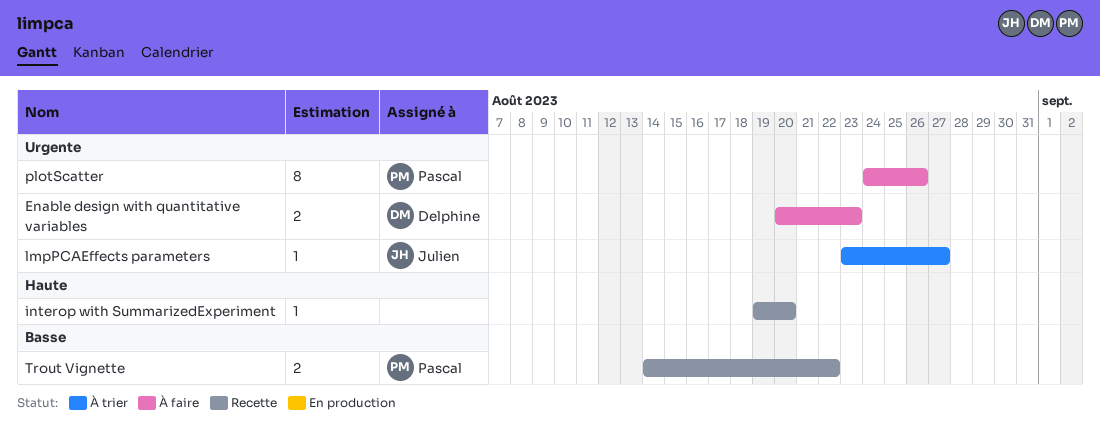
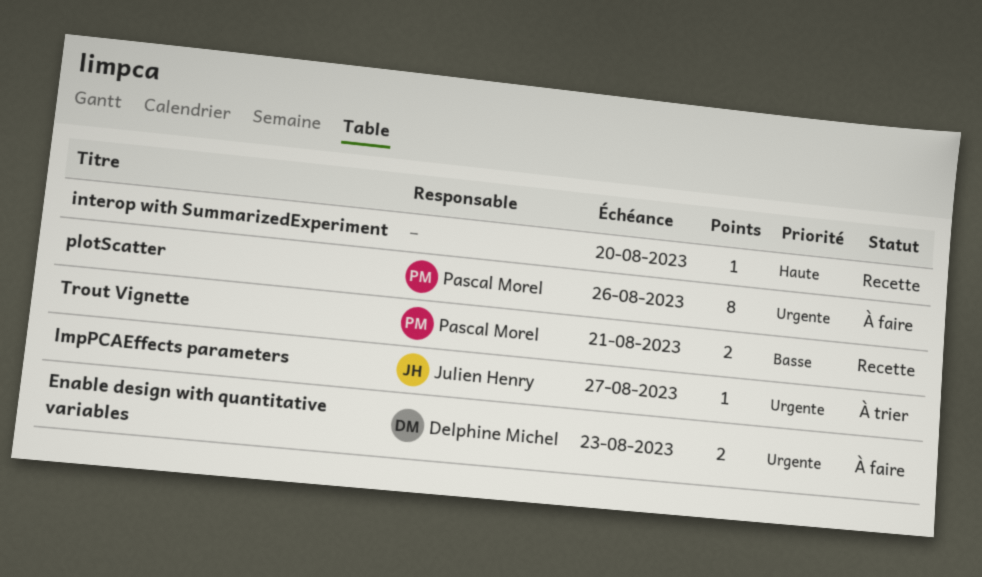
Trout Vignette, due: Aug 22 -> Aug 21

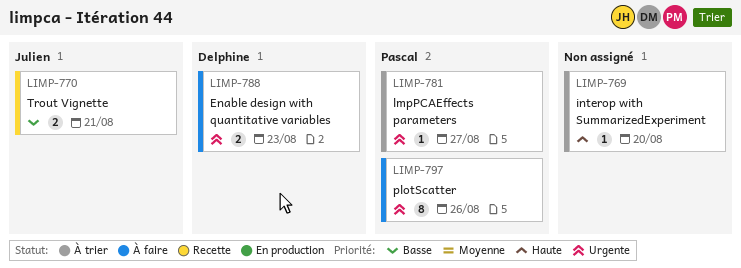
interop with SummarizedExperiment, status: Recette -> À trier
lmpPCAEffects parameters, owner: Julien Henry -> Pascal Morel
Trout Vignette, owner: Pascal Morel -> Julien Henry

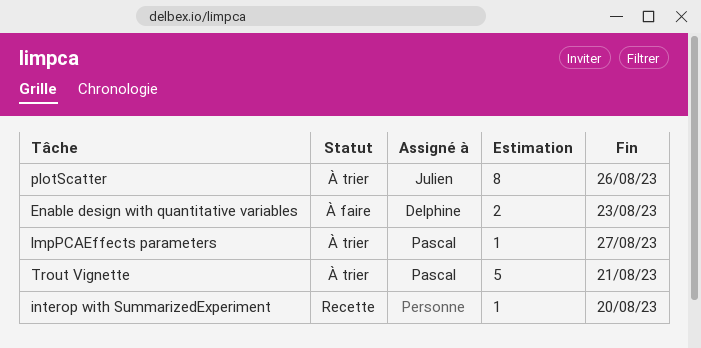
interop with SummarizedExperiment, status: À trier -> Recette
plotScatter, status: À faire -> À trier
plotScatter, owner: Pascal -> Julien
Trout Vignette, status: Recette -> À trier
Trout Vignette, owner: Julien -> Pascal
Trout Vignette, estimate: 2 -> 5

